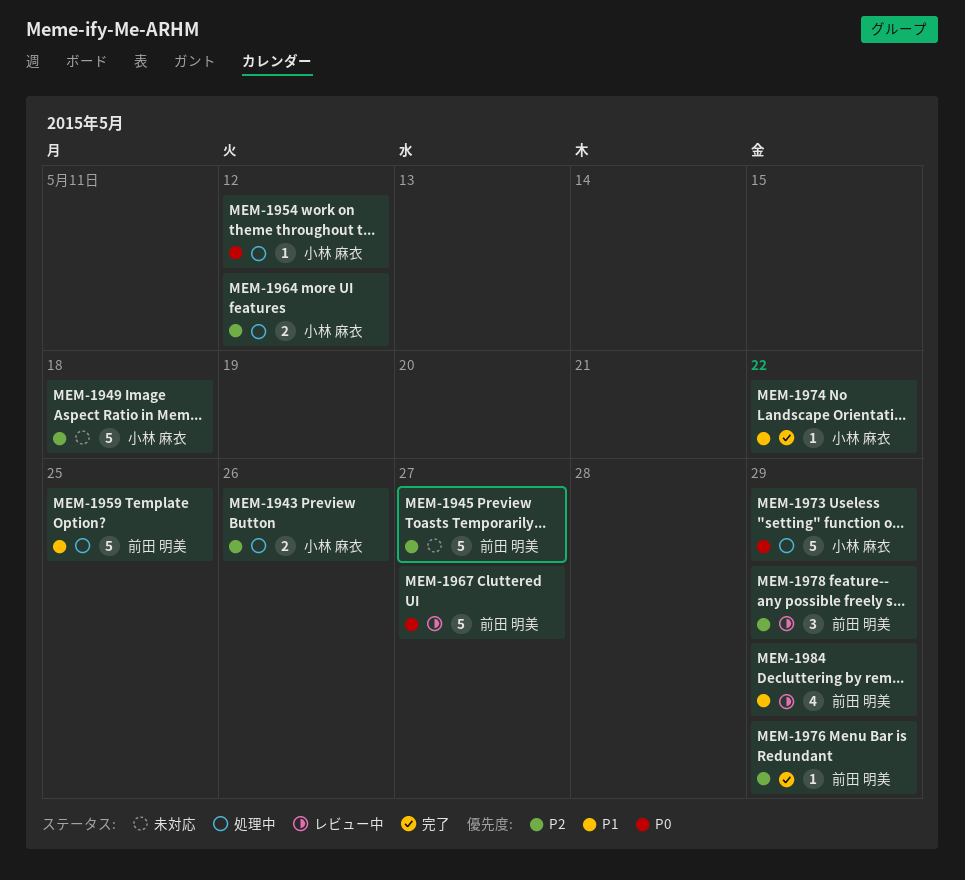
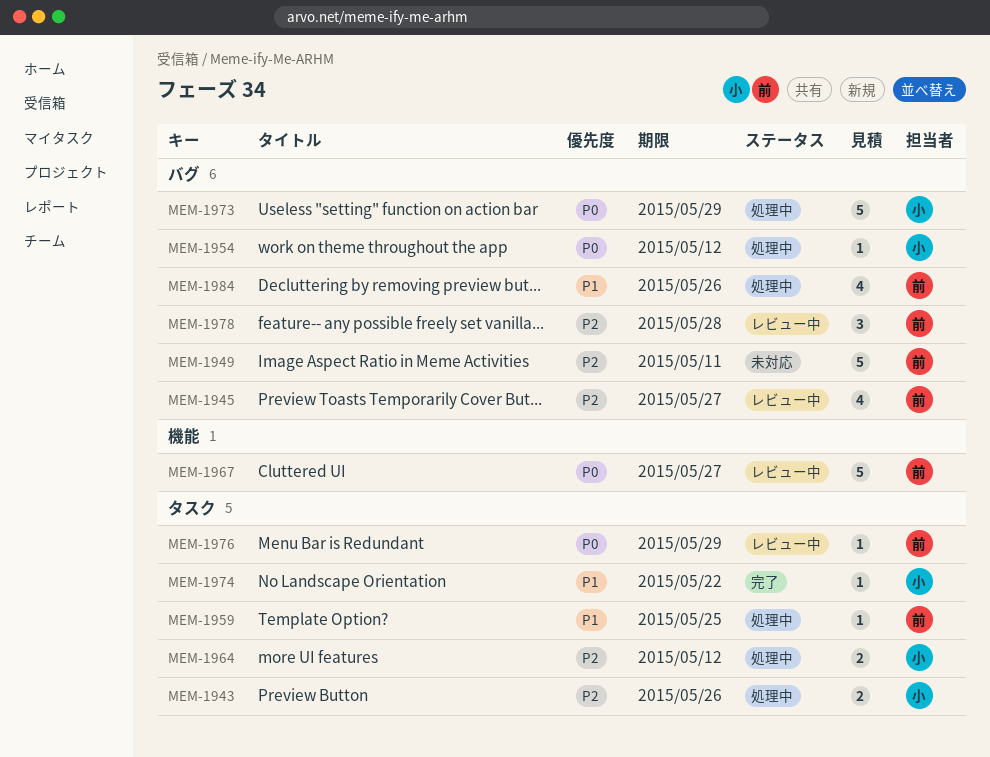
MEM-1945, status: 未対応 -> レビュー中
MEM-1945, estimate: 5 -> 4
MEM-1949, owner: 小林 麻衣 -> 前田 明美
MEM-1949, due: May 18 -> May 11
MEM-1959, estimate: 5 -> 1
MEM-1976, status: 完了 -> レビュー中
MEM-1976, priority: P2 -> P0
MEM-1978, due: May 29 -> May 28
MEM-1984, status: レビュー中 -> 処理中
MEM-1984, due: May 29 -> May 26

